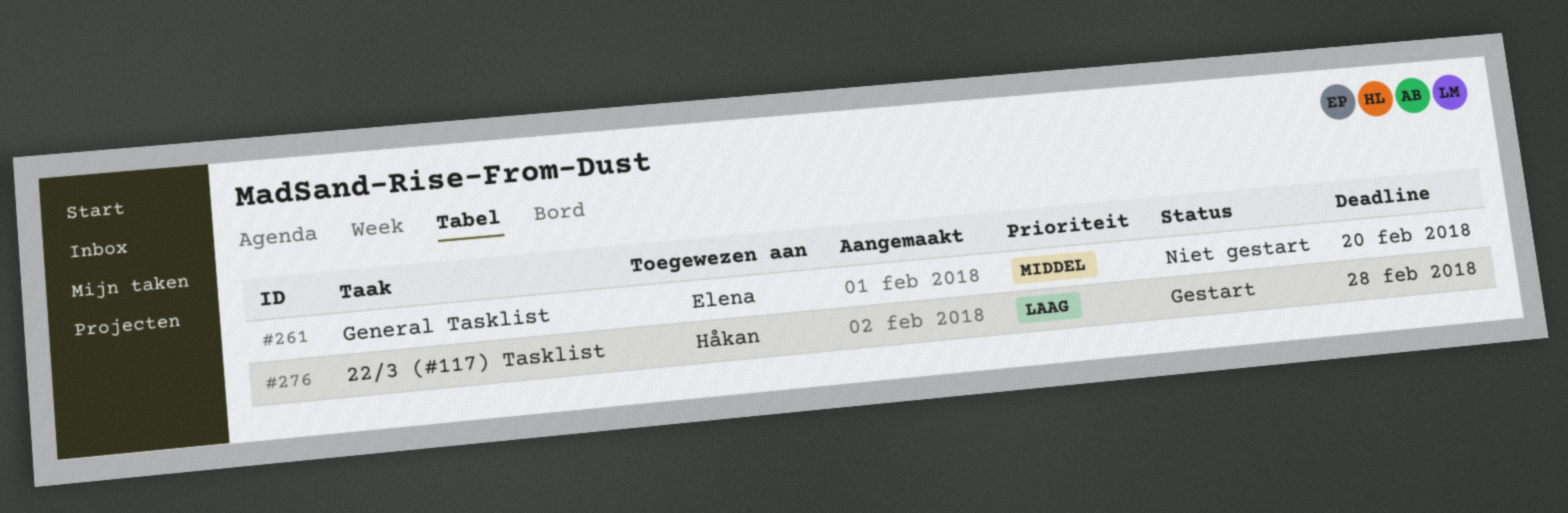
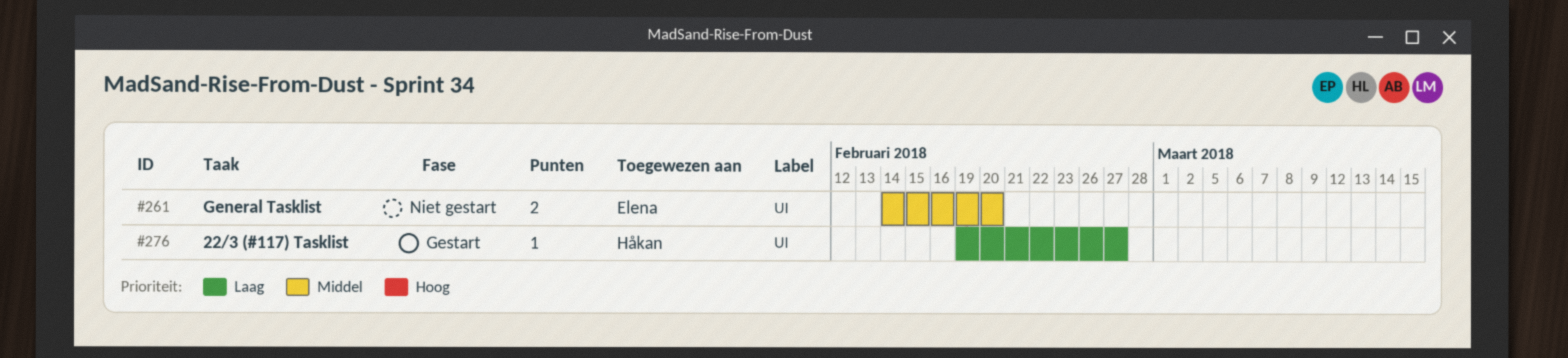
#276, due: Feb 28 -> Feb 27

